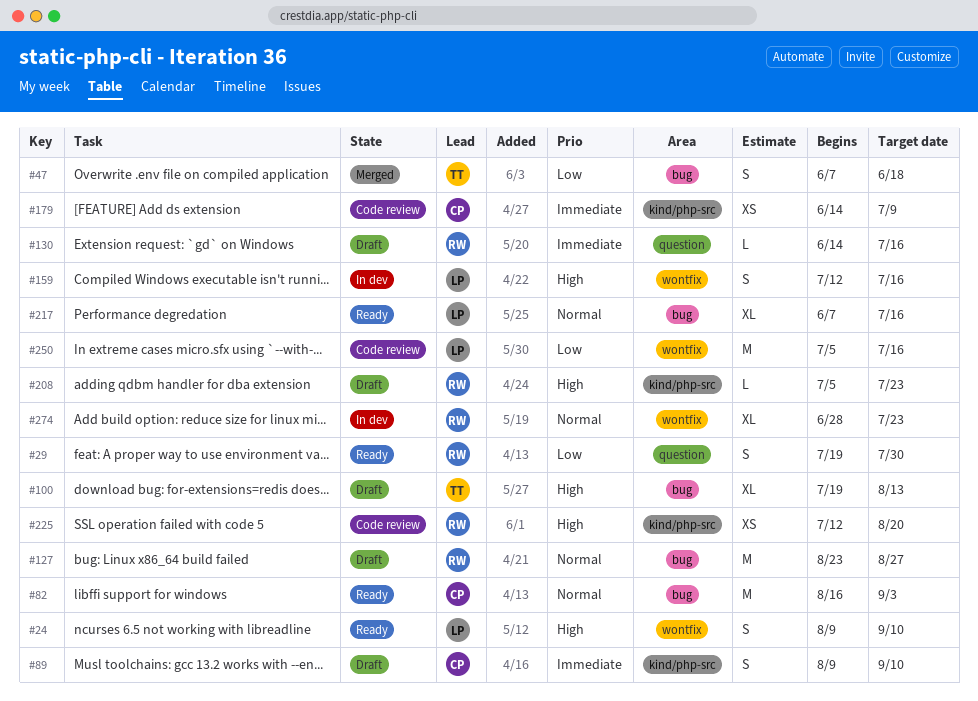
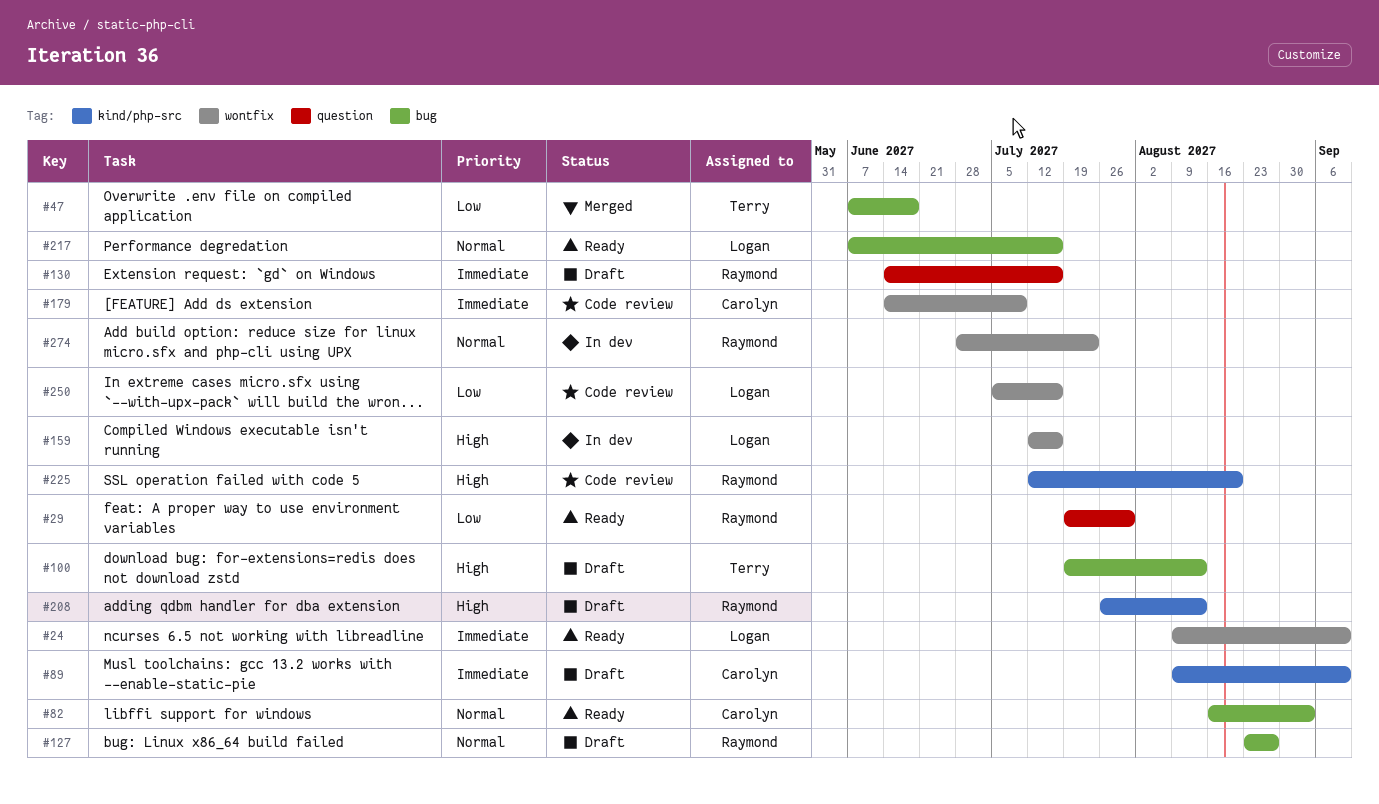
#24, priority: High -> Immediate
#179, label: kind/php-src -> wontfix
#208, start: Jul 5 -> Jul 26
#208, due: Jul 23 -> Aug 13

